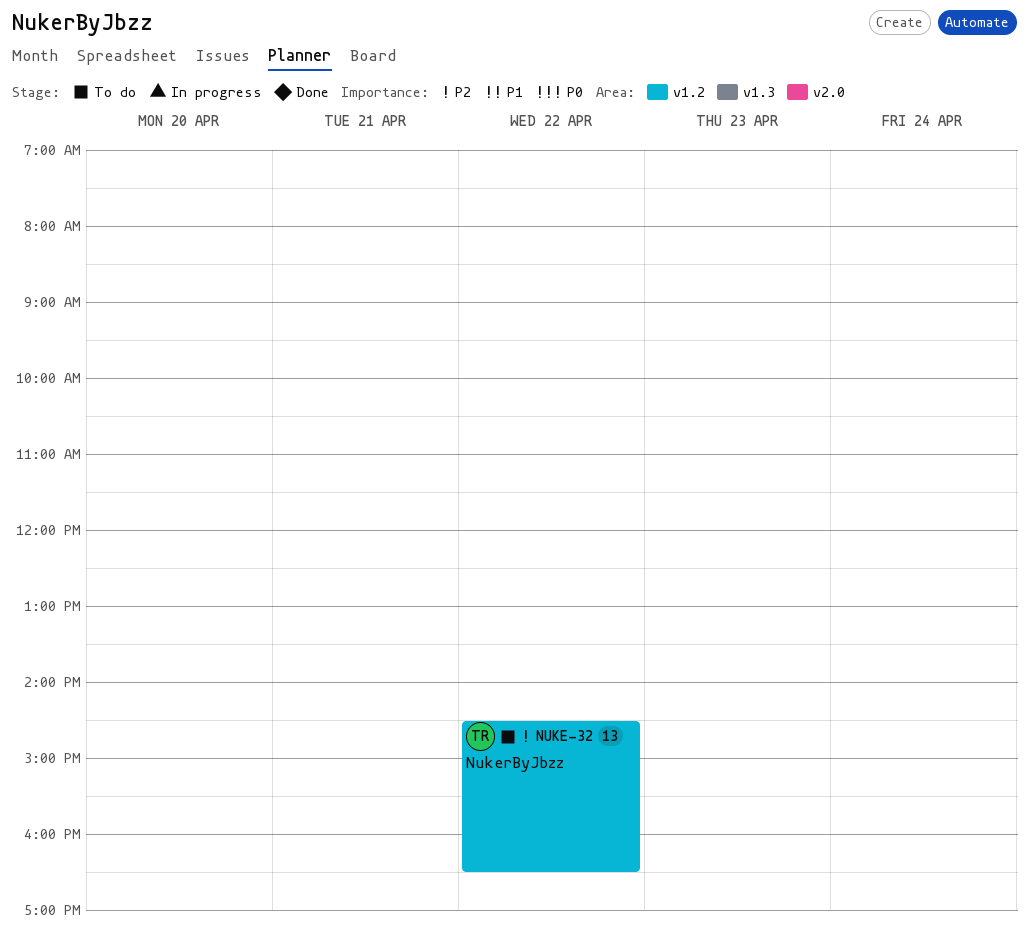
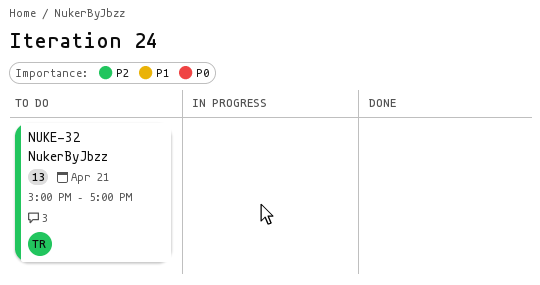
NUKE-32, day: Apr 22 -> Apr 21
NUKE-32, begins: 14:30 -> 15:00
NUKE-32, ends: 16:30 -> 17:00

